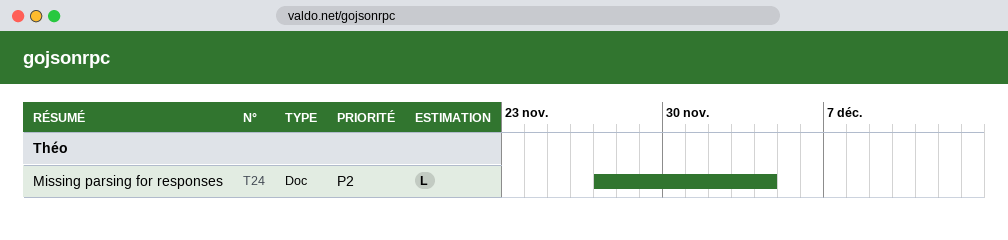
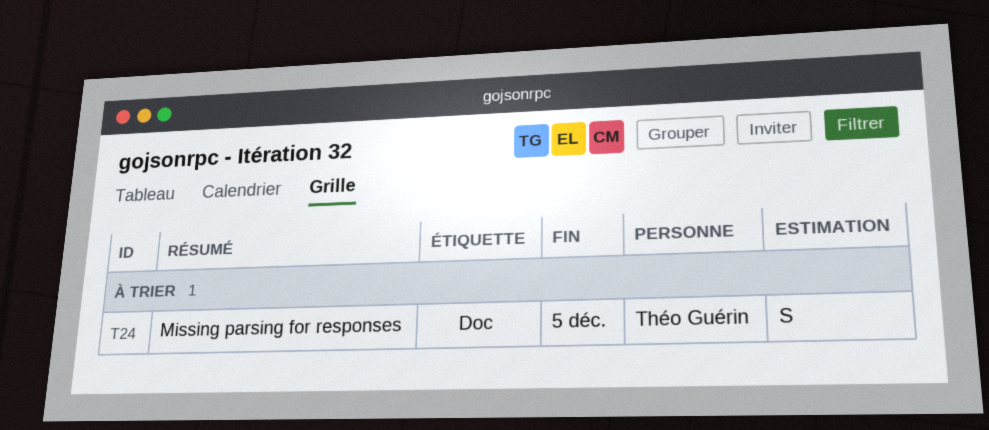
T24, estimate: L -> S
T24, due: Dec 4 -> Dec 5

